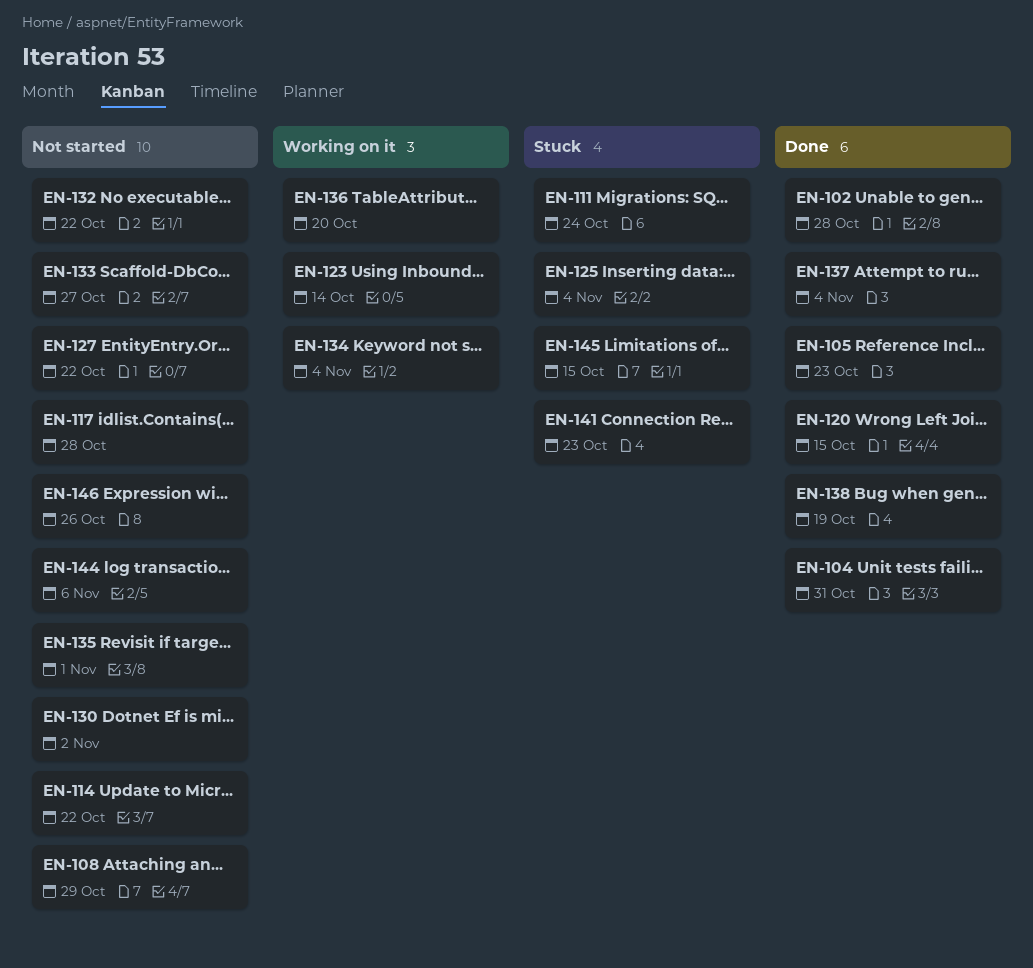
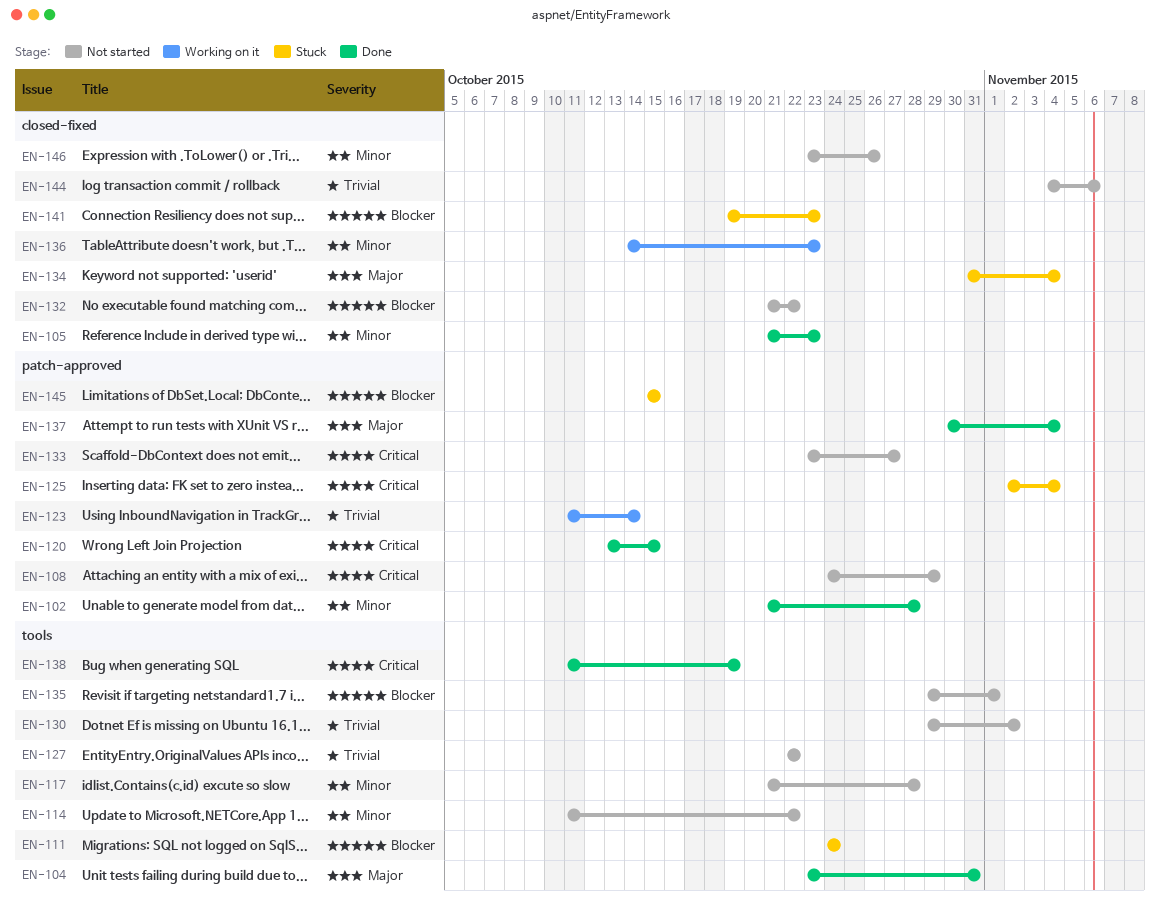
EN-134, status: Working on it -> Stuck
EN-136, due: Oct 20 -> Oct 23

